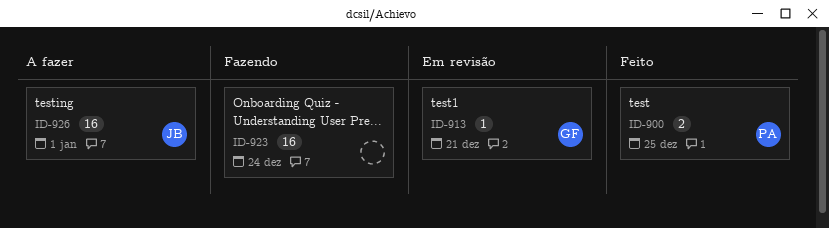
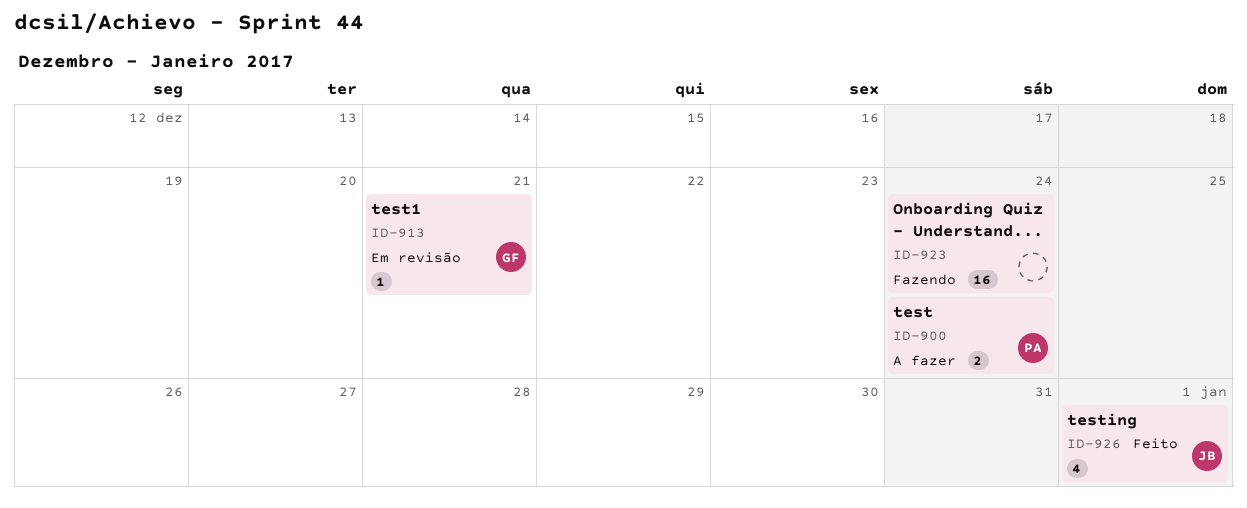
ID-900, status: Feito -> A fazer
ID-900, due: Dec 25 -> Dec 24
ID-926, status: A fazer -> Feito
ID-926, estimate: 16 -> 4

